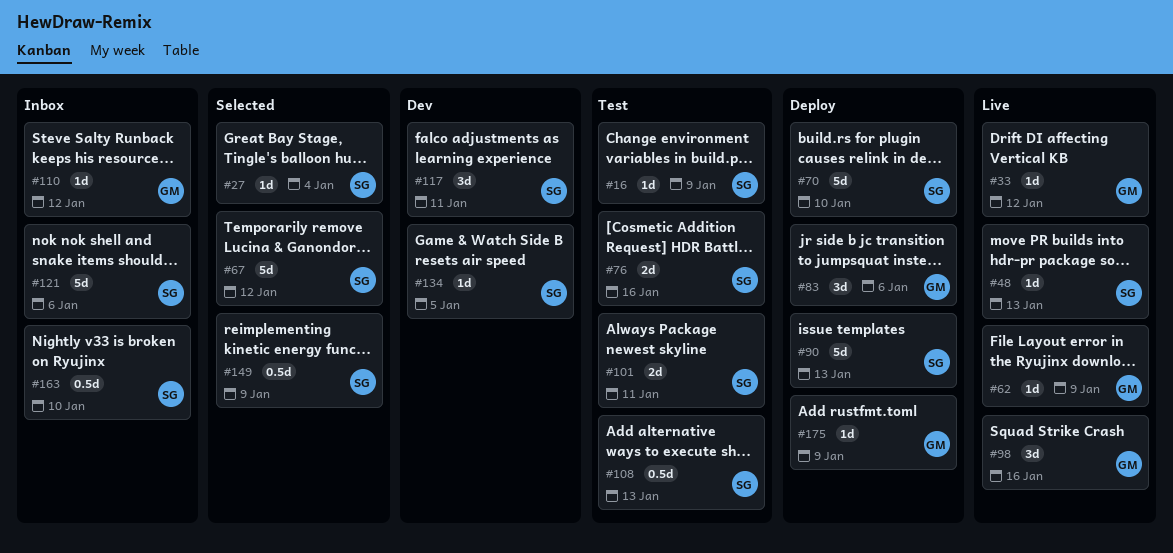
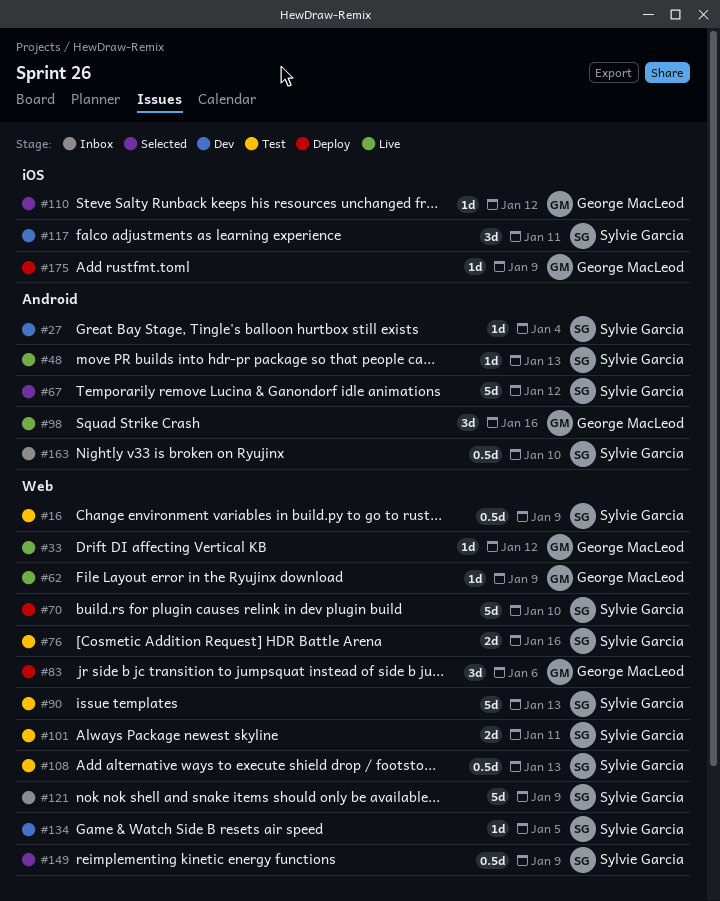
#16, estimate: 1d -> 0.5d
#27, status: Selected -> Dev
#90, status: Deploy -> Test
#110, status: Inbox -> Selected
#121, due: Jan 6 -> Jan 9

